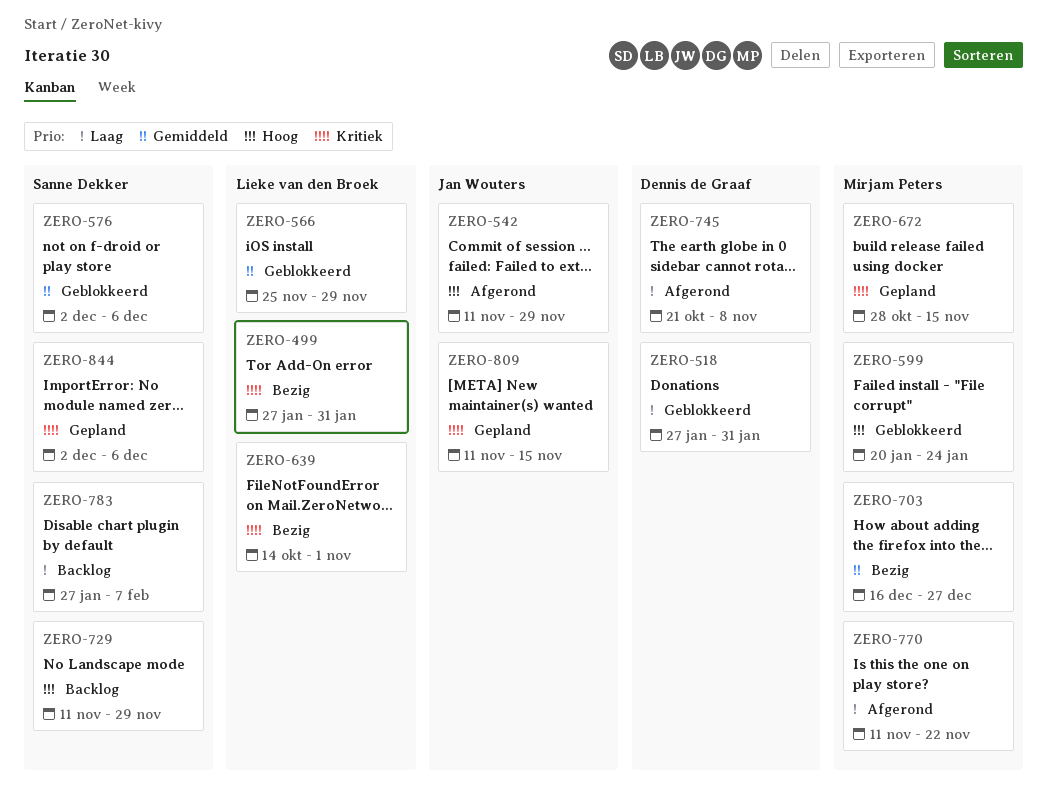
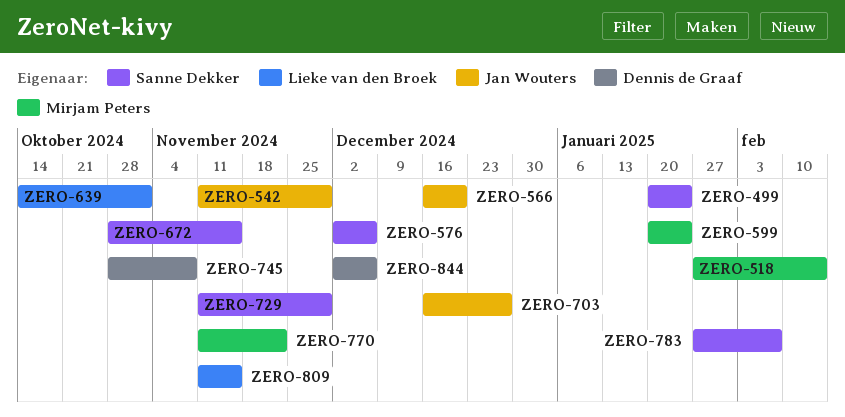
ZERO-499, owner: Lieke van den Broek -> Sanne Dekker
ZERO-499, start: Jan 27 -> Jan 20
ZERO-499, due: Jan 31 -> Jan 24
ZERO-518, owner: Dennis de Graaf -> Mirjam Peters
ZERO-518, due: Jan 31 -> Feb 14
ZERO-566, owner: Lieke van den Broek -> Jan Wouters
ZERO-566, start: Nov 25 -> Dec 16
ZERO-566, due: Nov 29 -> Dec 20
ZERO-672, owner: Mirjam Peters -> Sanne Dekker
ZERO-703, owner: Mirjam Peters -> Jan Wouters
ZERO-745, start: Oct 21 -> Oct 28
ZERO-809, owner: Jan Wouters -> Lieke van den Broek
ZERO-844, owner: Sanne Dekker -> Dennis de Graaf

